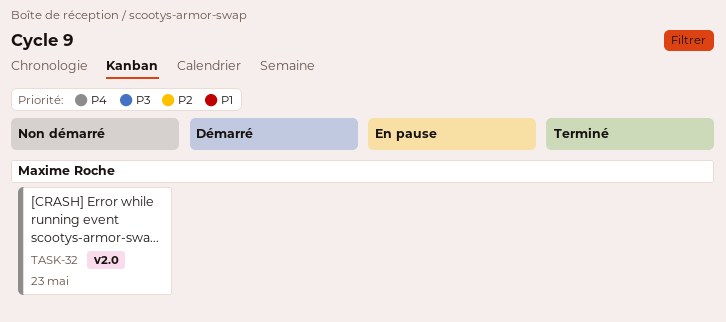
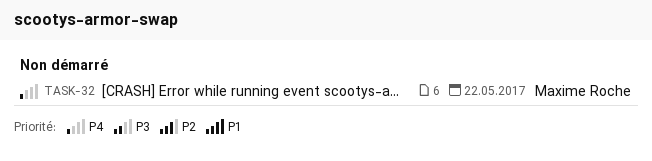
TASK-32, due: May 23 -> May 22

